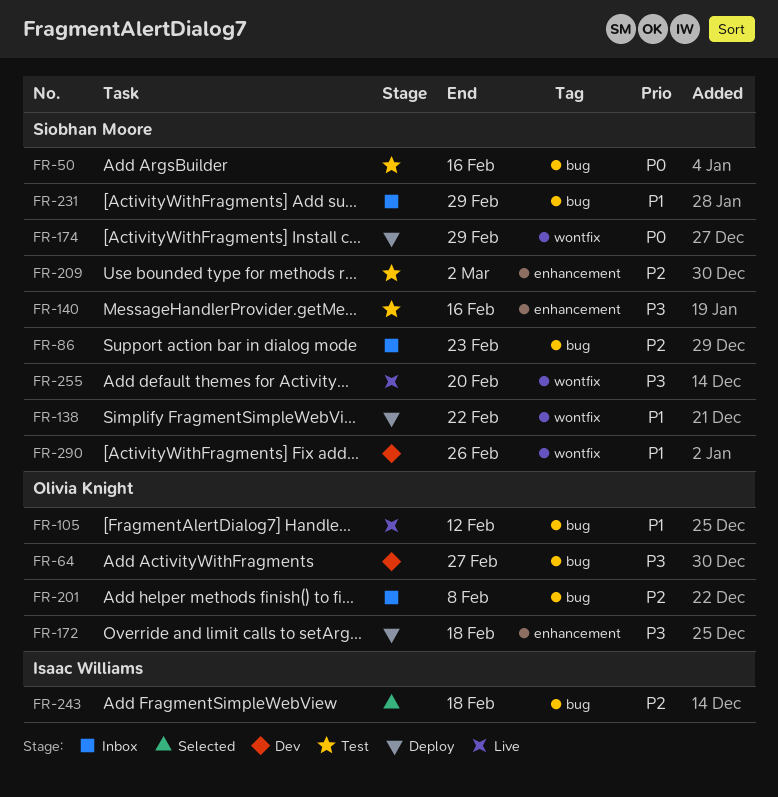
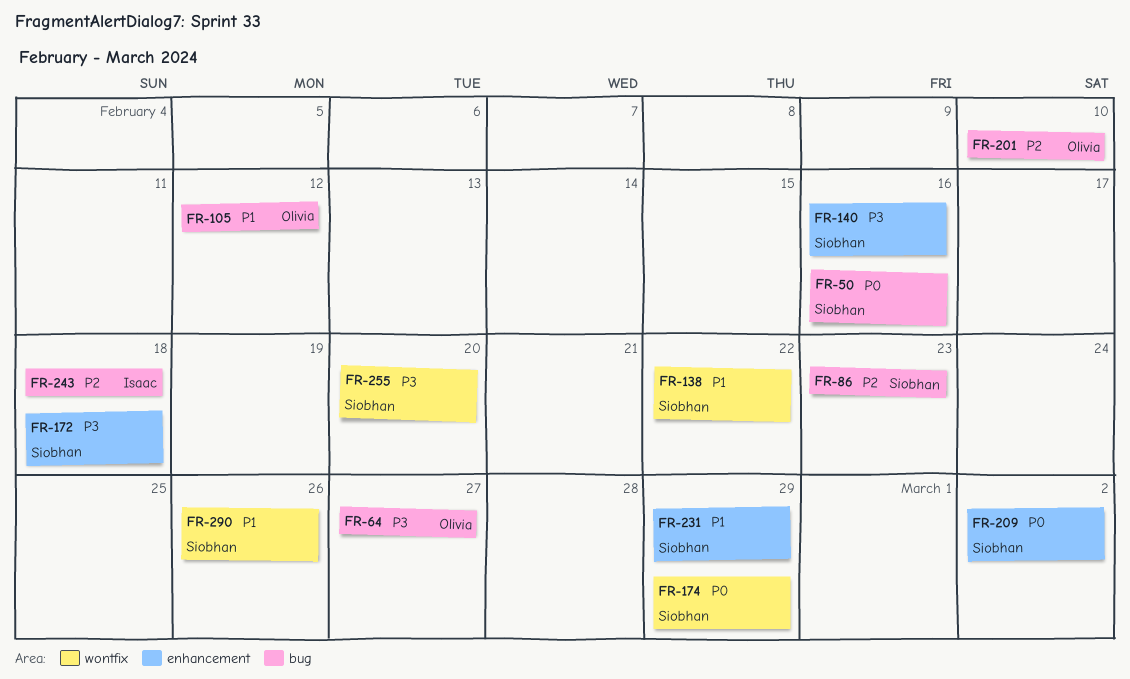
FR-172, owner: Olivia Knight -> Siobhan Moore
FR-201, due: Feb 8 -> Feb 10
FR-209, priority: P2 -> P0
FR-231, label: bug -> enhancement

